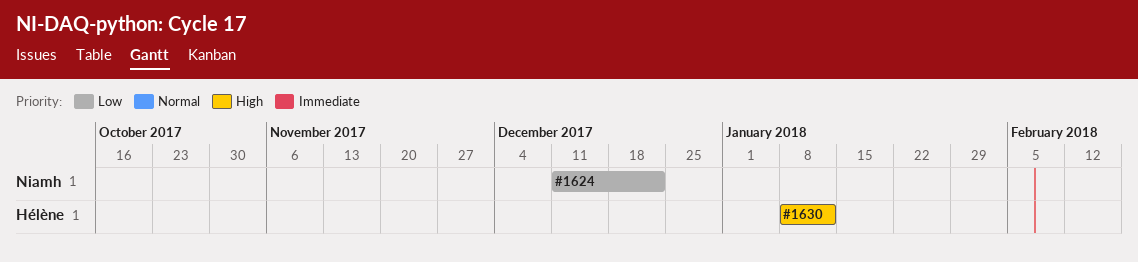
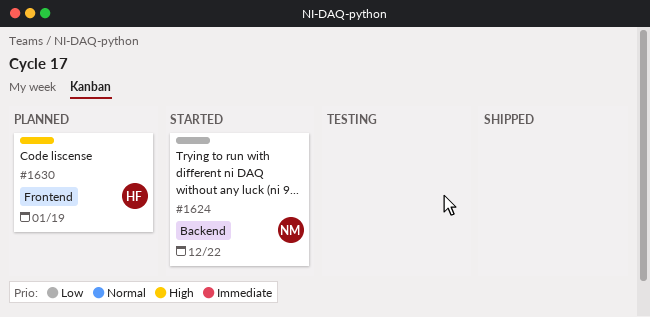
#1630, due: Jan 12 -> Jan 19

